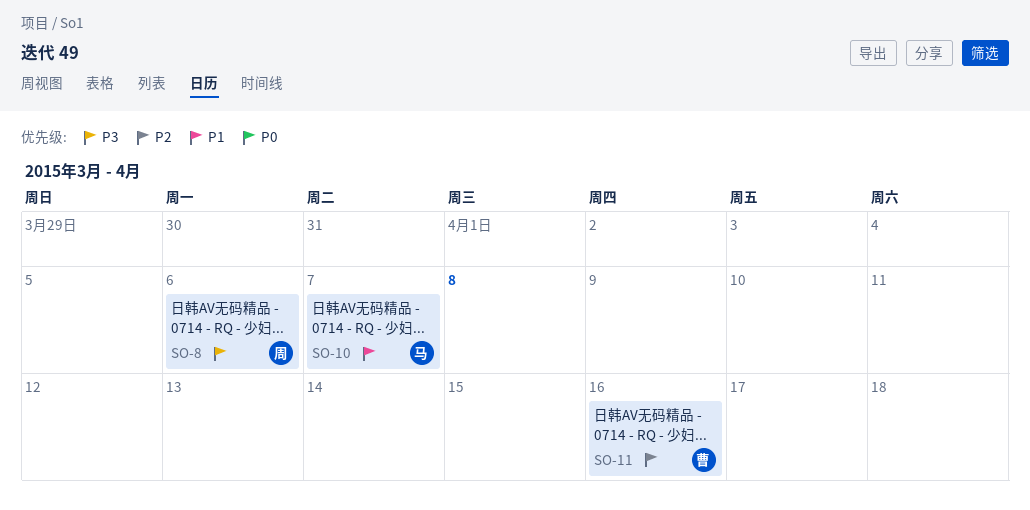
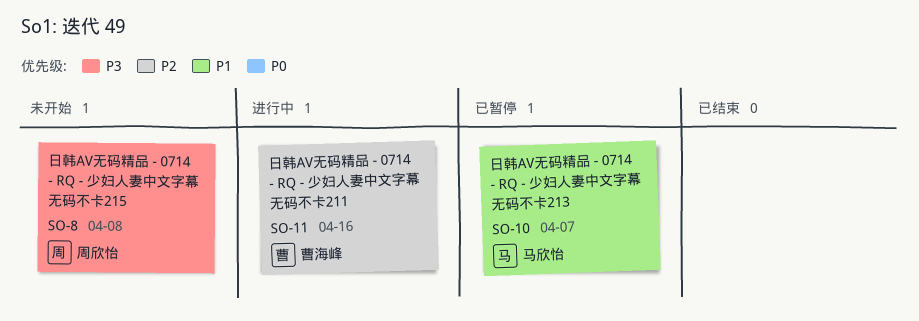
SO-8, due: Apr 6 -> Apr 8

